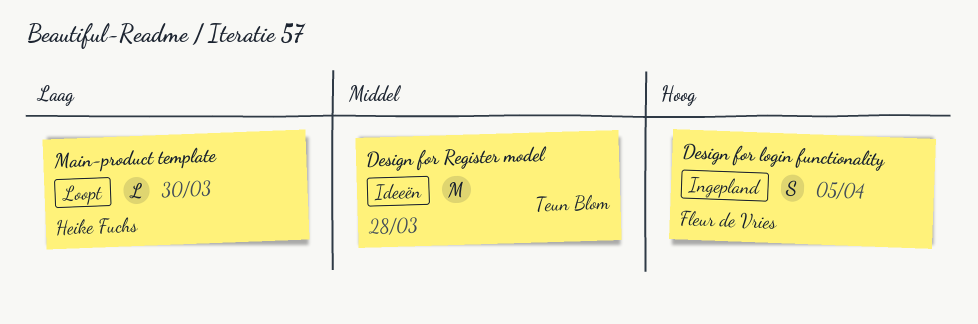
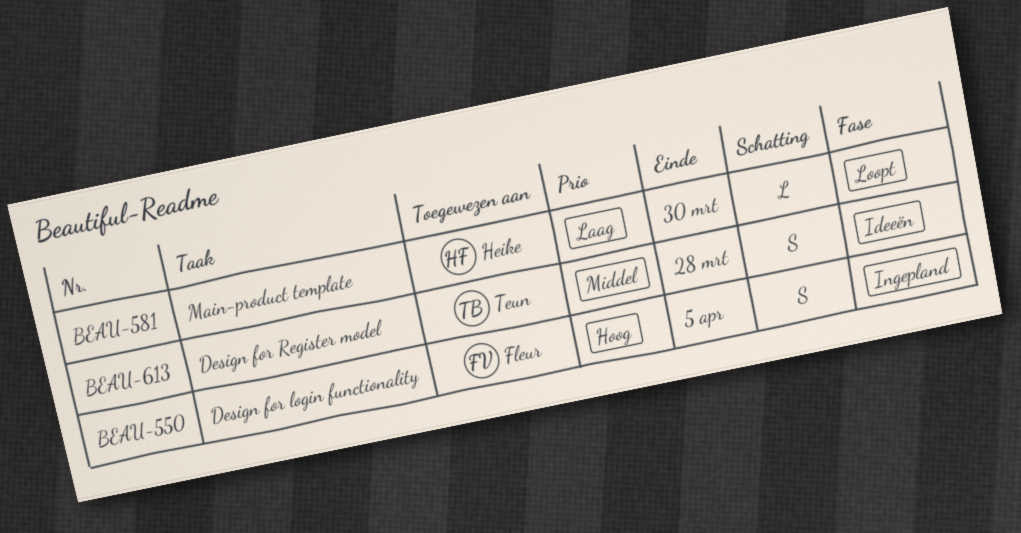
Design for Register model, estimate: M -> S

